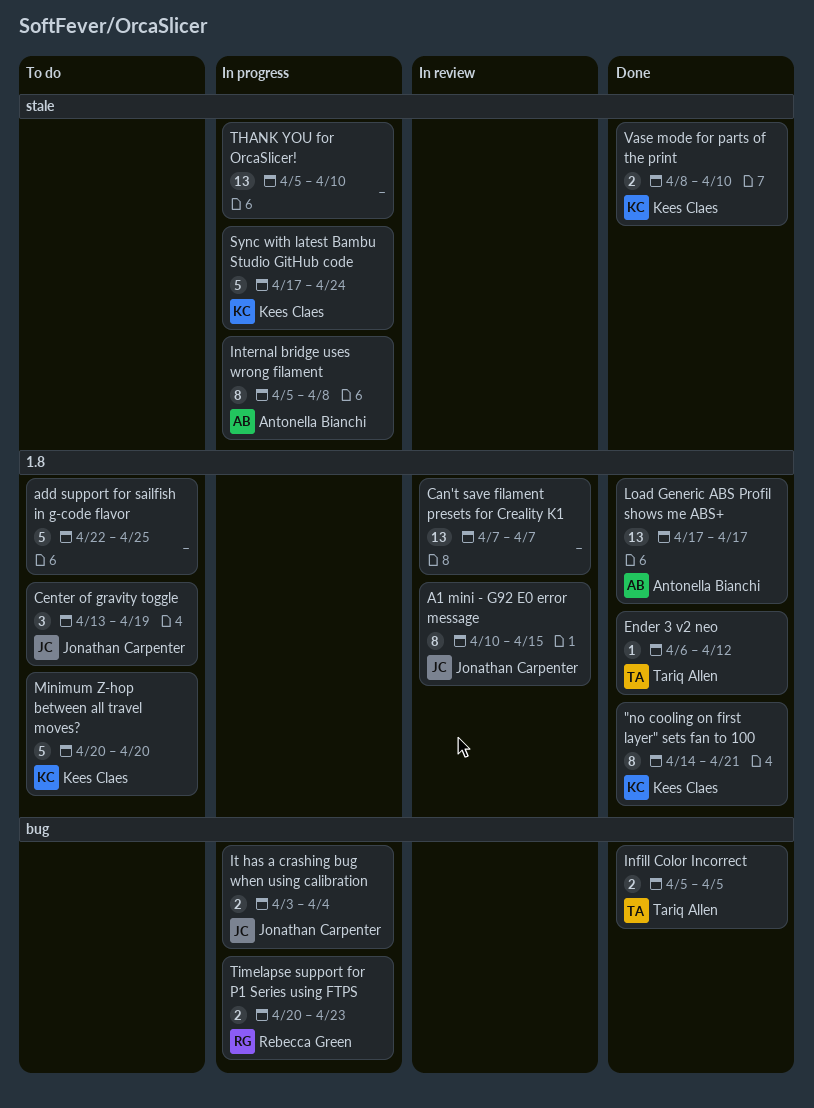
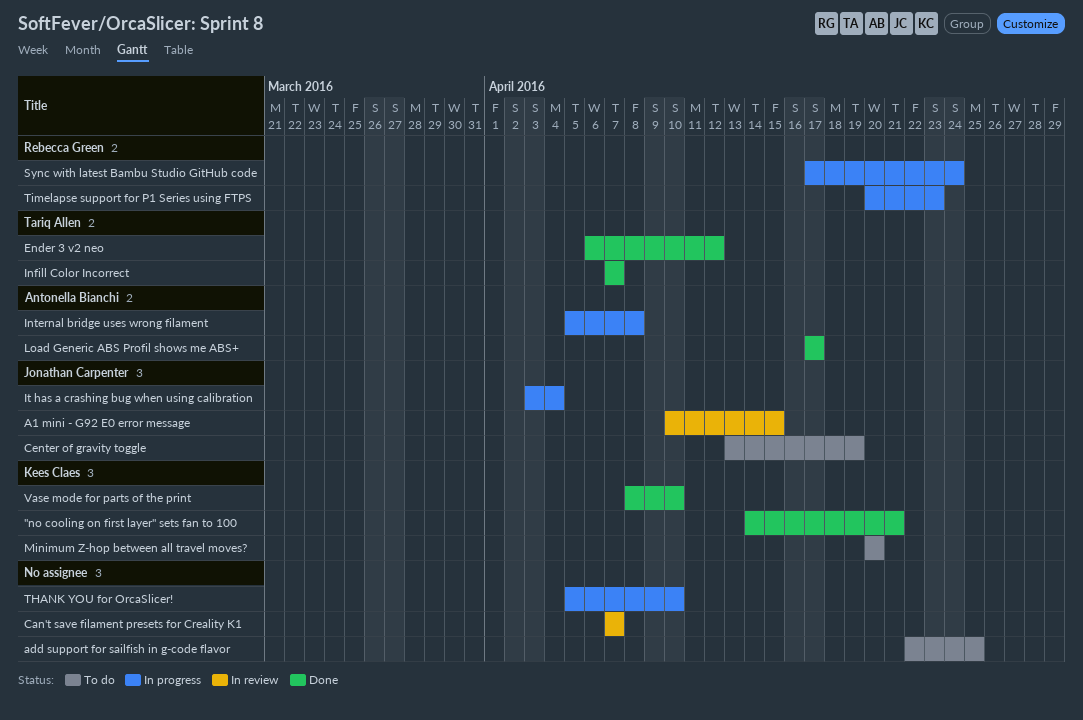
Infill Color Incorrect, start: Apr 5 -> Apr 7
Infill Color Incorrect, due: Apr 5 -> Apr 7
Sync with latest Bambu Studio GitHub code, owner: Kees Claes -> Rebecca Green

